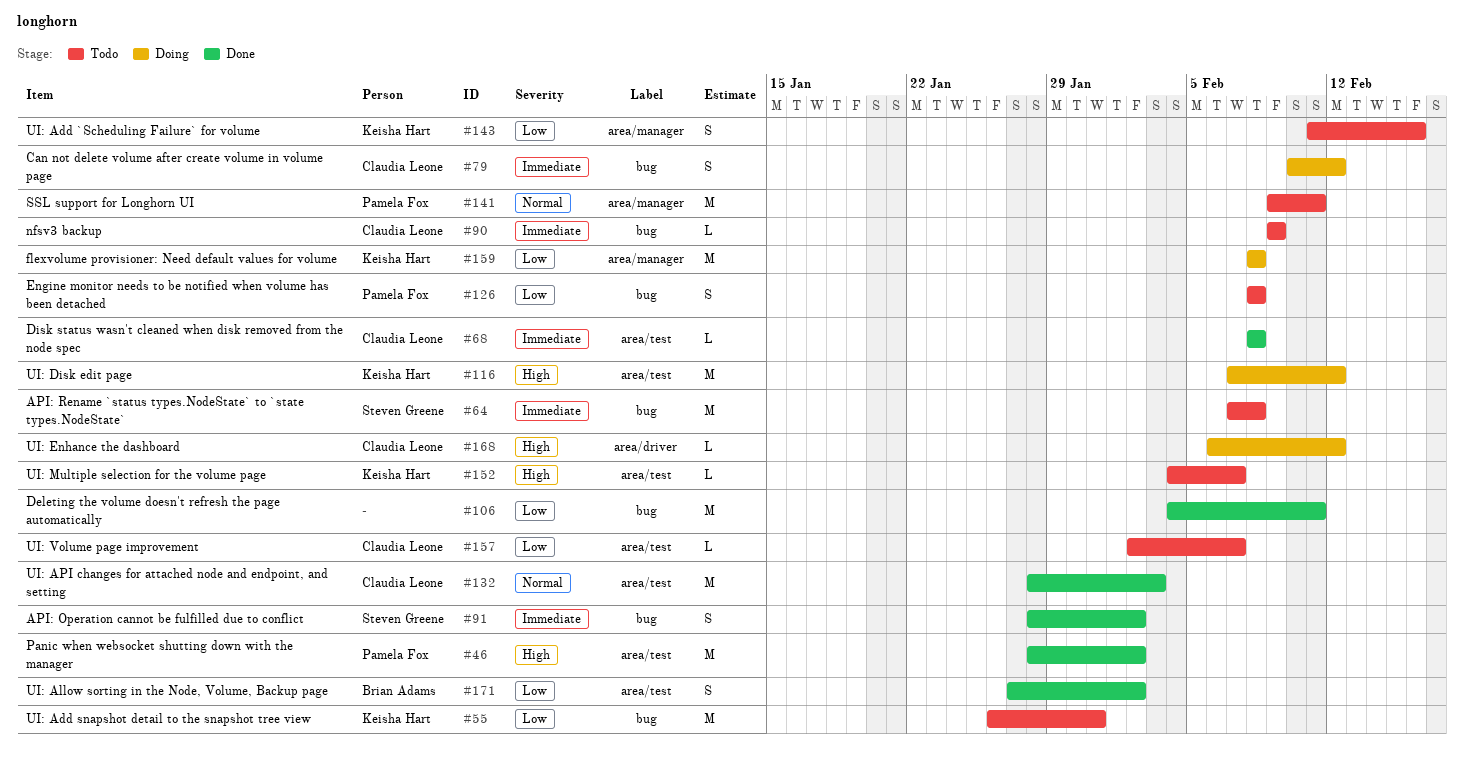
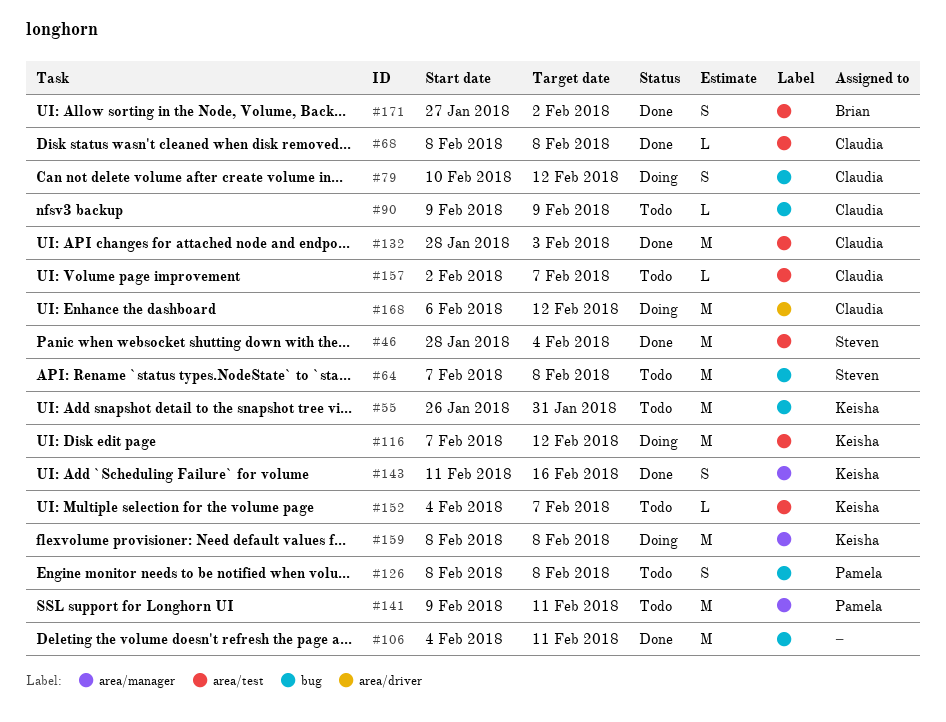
#46, owner: Pamela Fox -> Steven Greene
#46, due: Feb 2 -> Feb 4
#91: present -> none
#143, status: Todo -> Done
#168, estimate: L -> M

